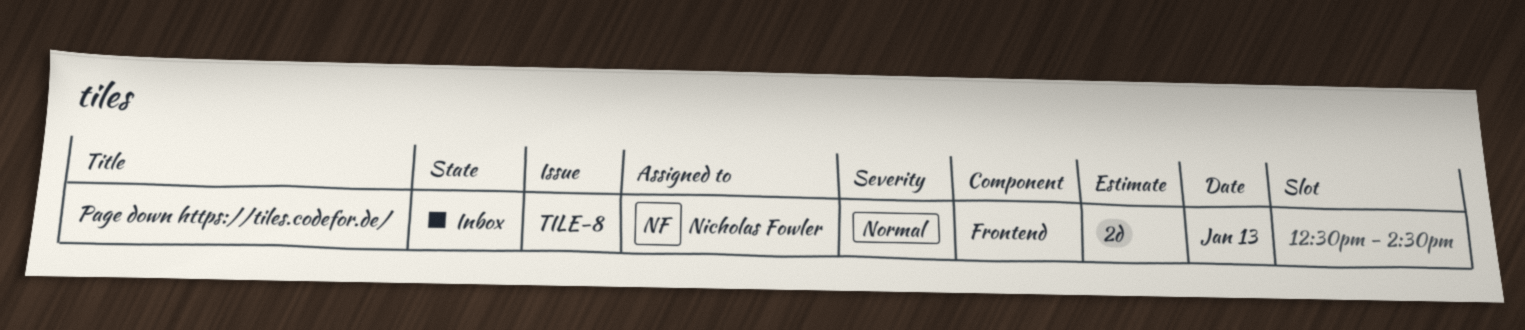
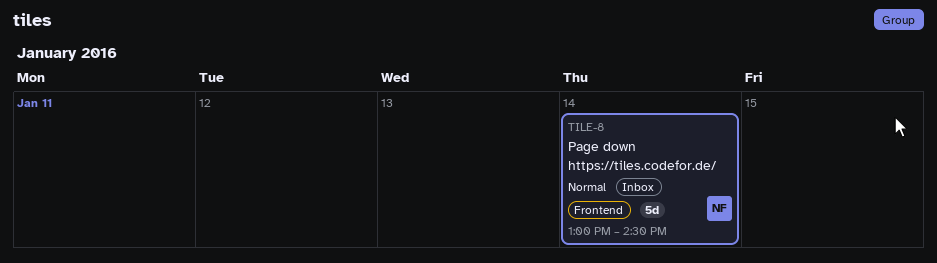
TILE-8, estimate: 2d -> 5d
TILE-8, day: Jan 13 -> Jan 14
TILE-8, begins: 12:30 -> 13:00

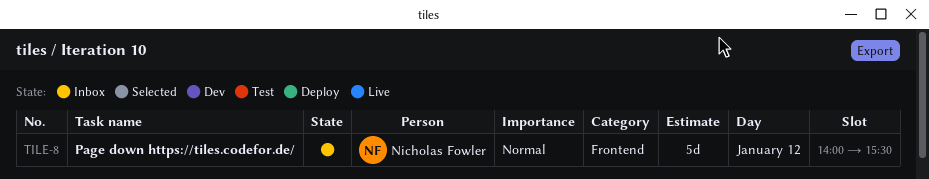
TILE-8, day: Jan 14 -> Jan 12
TILE-8, begins: 13:00 -> 14:00
TILE-8, ends: 14:30 -> 15:30

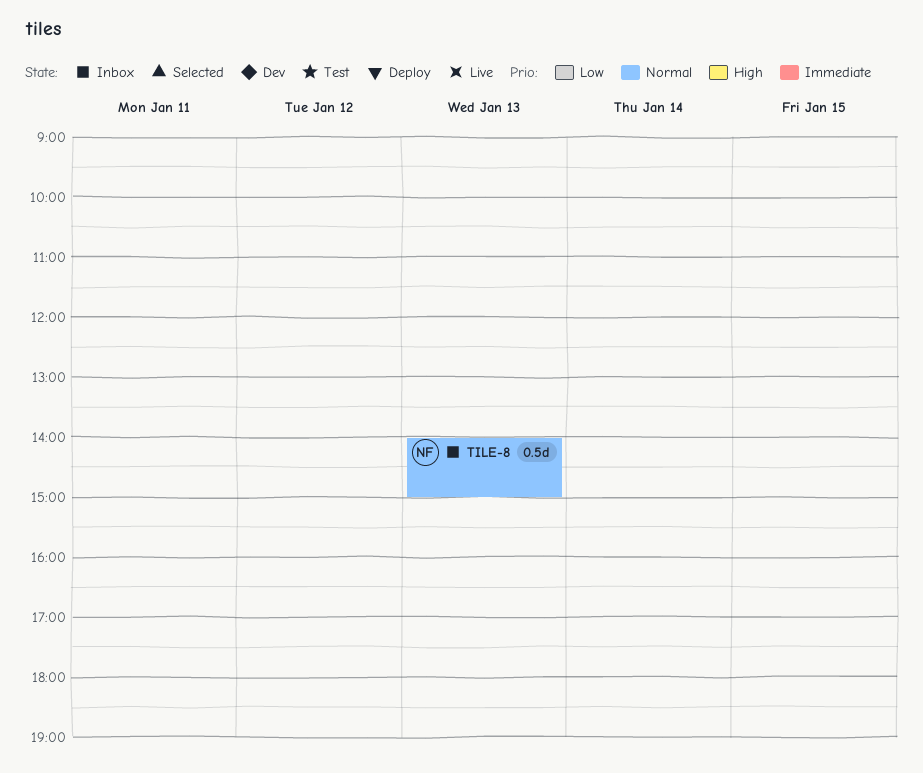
TILE-8, estimate: 5d -> 0.5d
TILE-8, day: Jan 12 -> Jan 13
TILE-8, ends: 15:30 -> 15:00

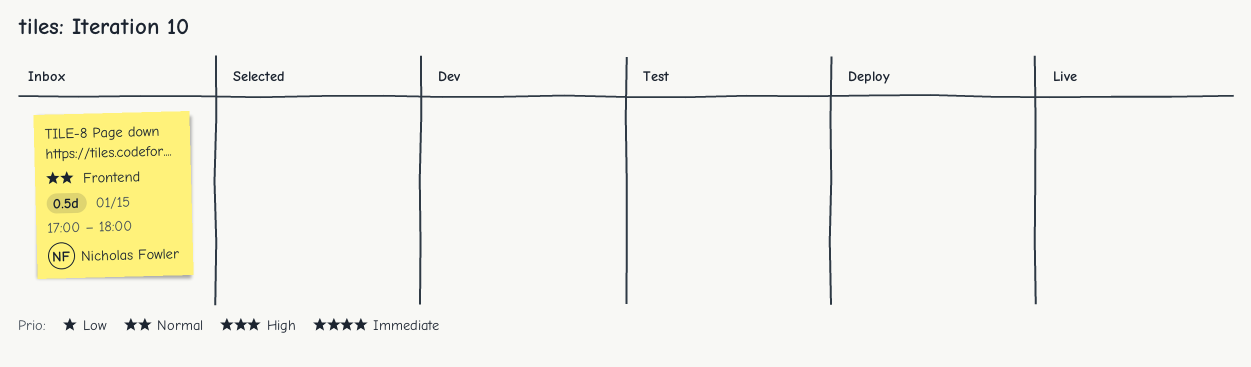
TILE-8, day: Jan 13 -> Jan 15
TILE-8, begins: 14:00 -> 17:00
TILE-8, ends: 15:00 -> 18:00

